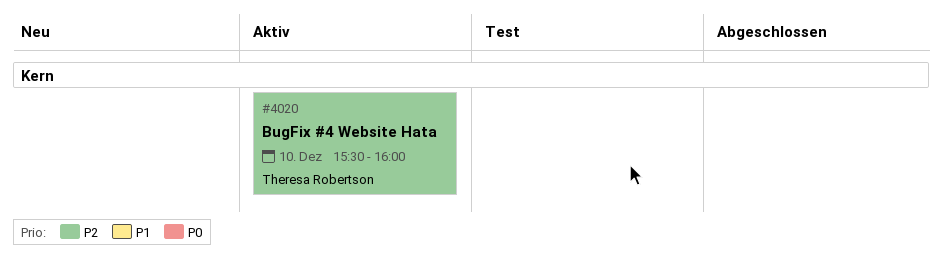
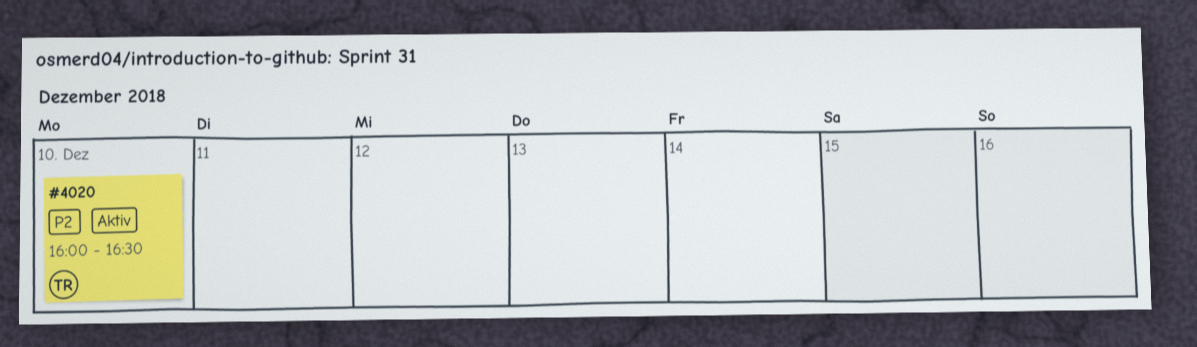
#4020, begins: 15:30 -> 16:00
#4020, ends: 16:00 -> 16:30

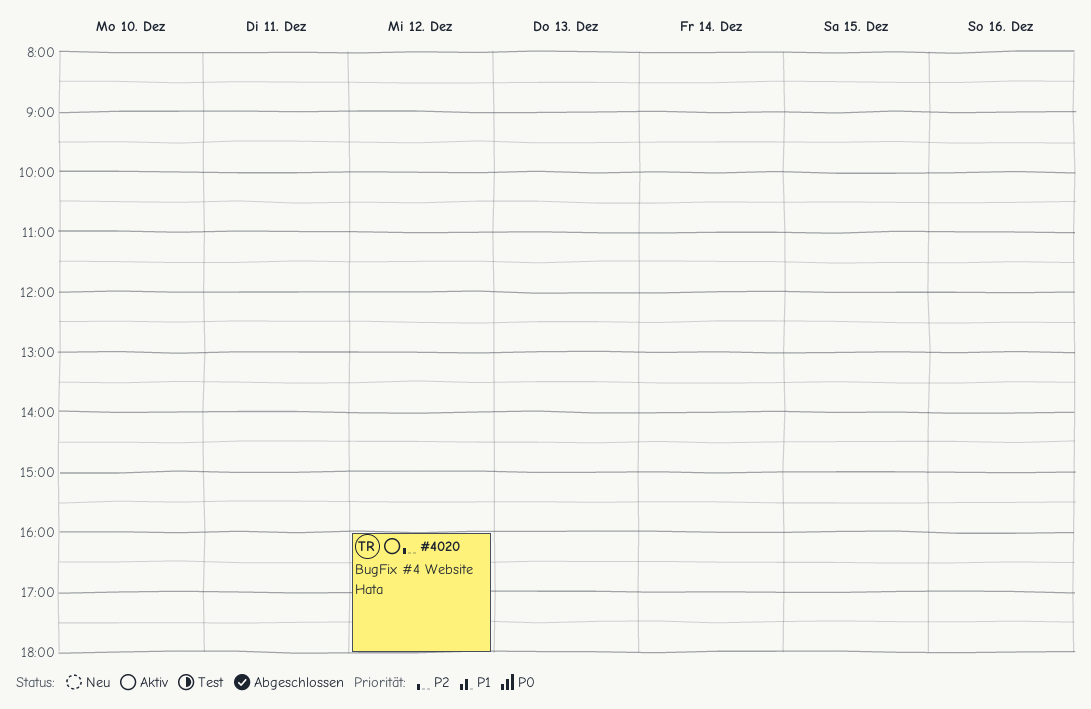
#4020, day: Dec 10 -> Dec 12
#4020, ends: 16:30 -> 18:00

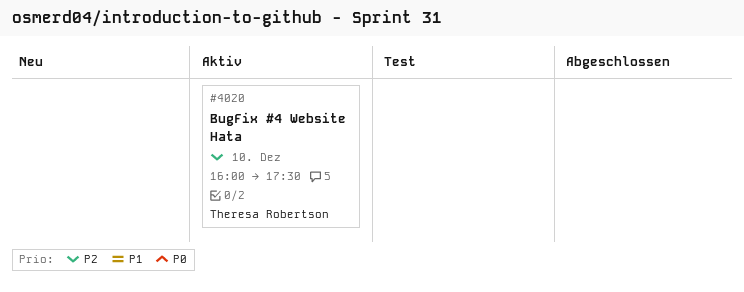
#4020, day: Dec 12 -> Dec 10
#4020, ends: 18:00 -> 17:30

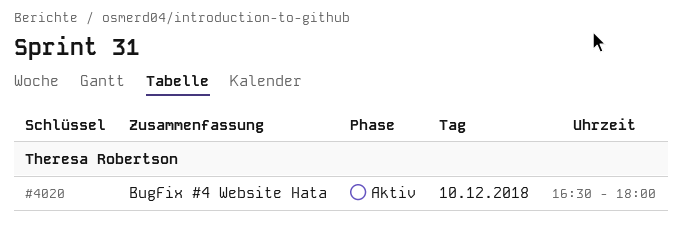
#4020, begins: 16:00 -> 16:30
#4020, ends: 17:30 -> 18:00

